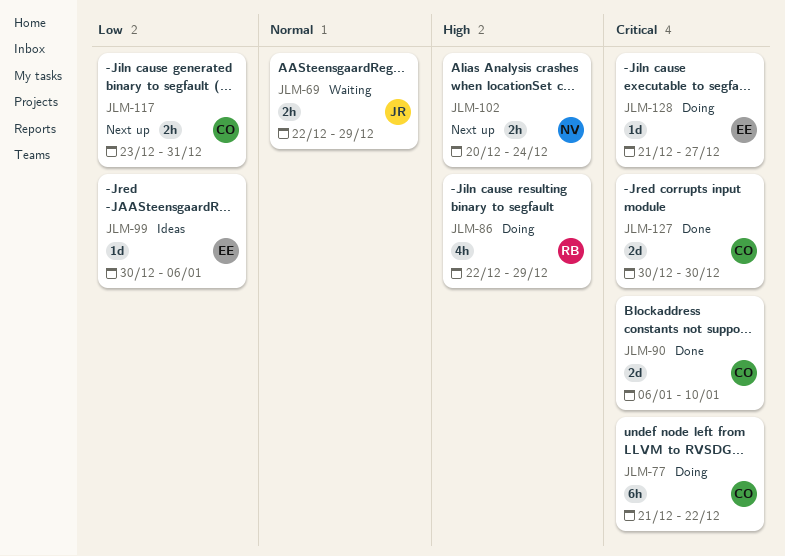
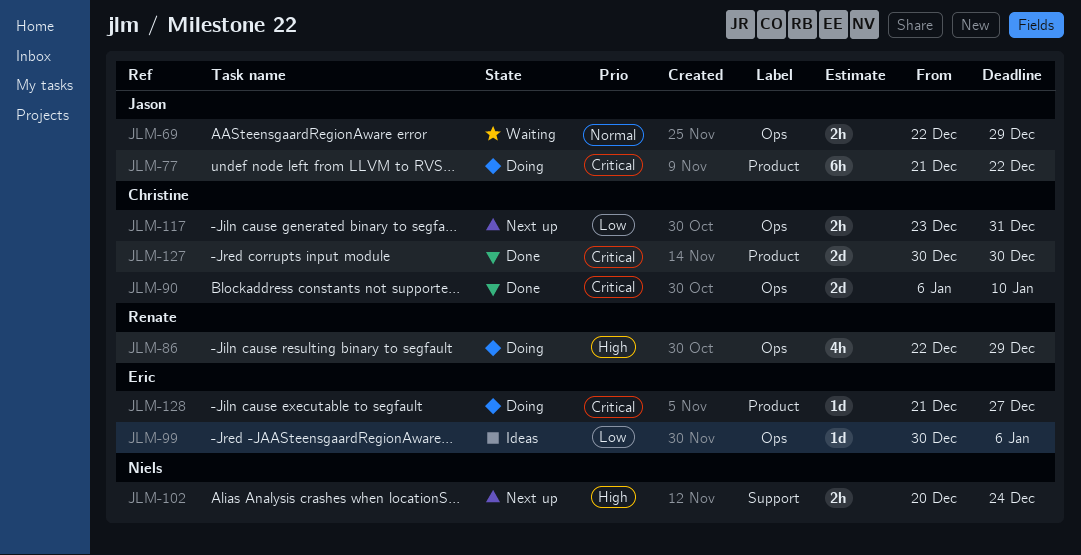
JLM-77, owner: Christine -> Jason

